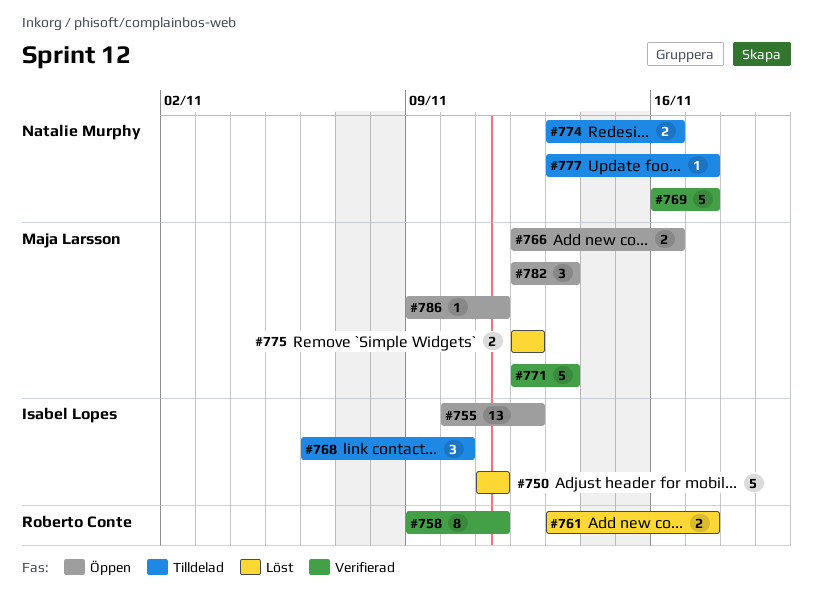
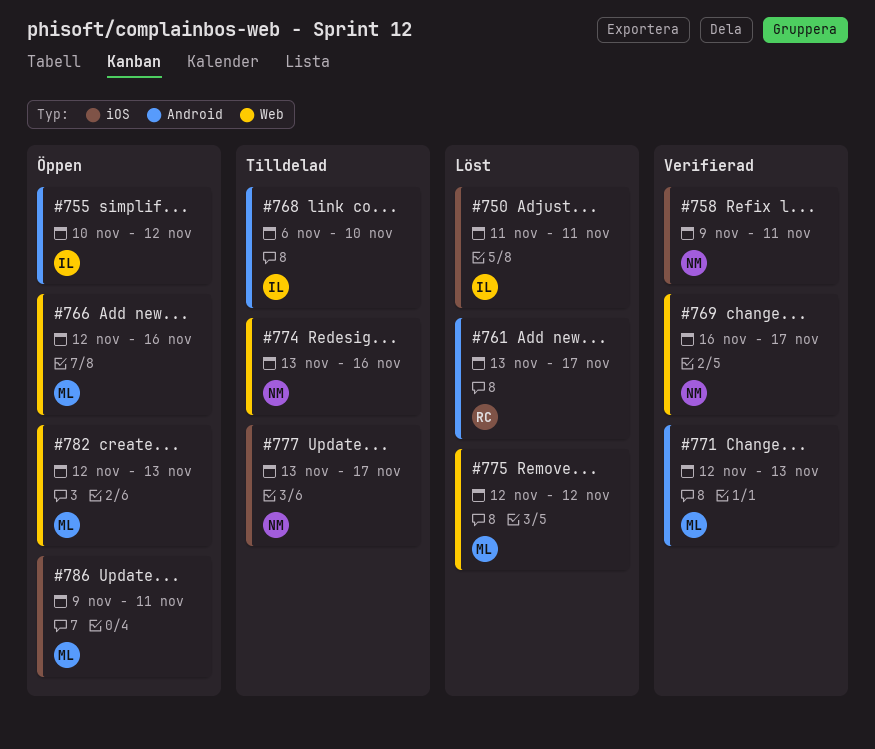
#758, owner: Roberto Conte -> Natalie Murphy

